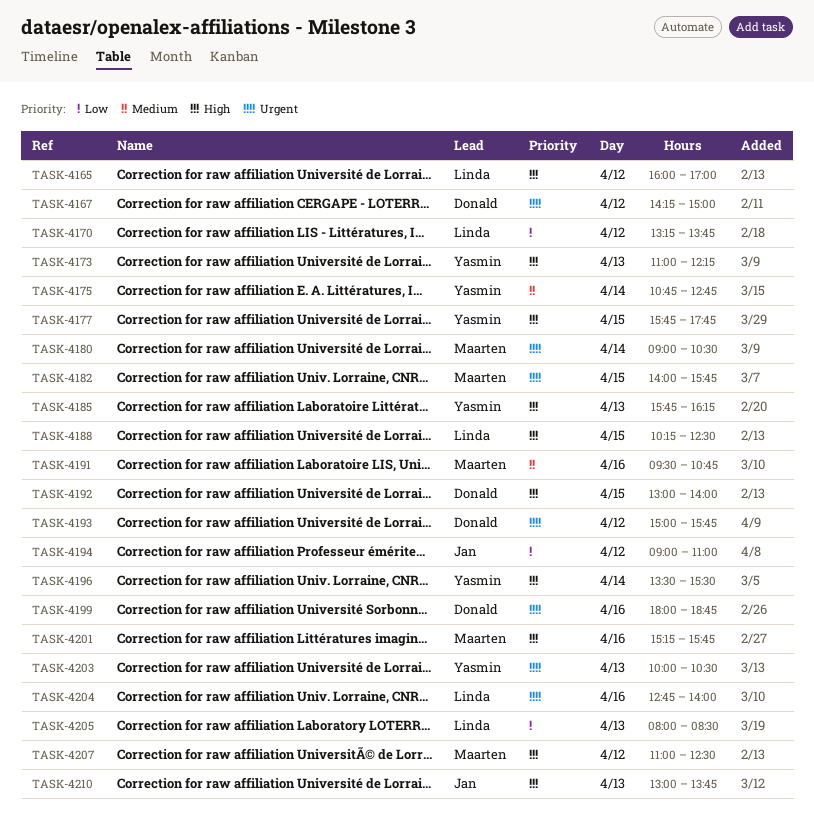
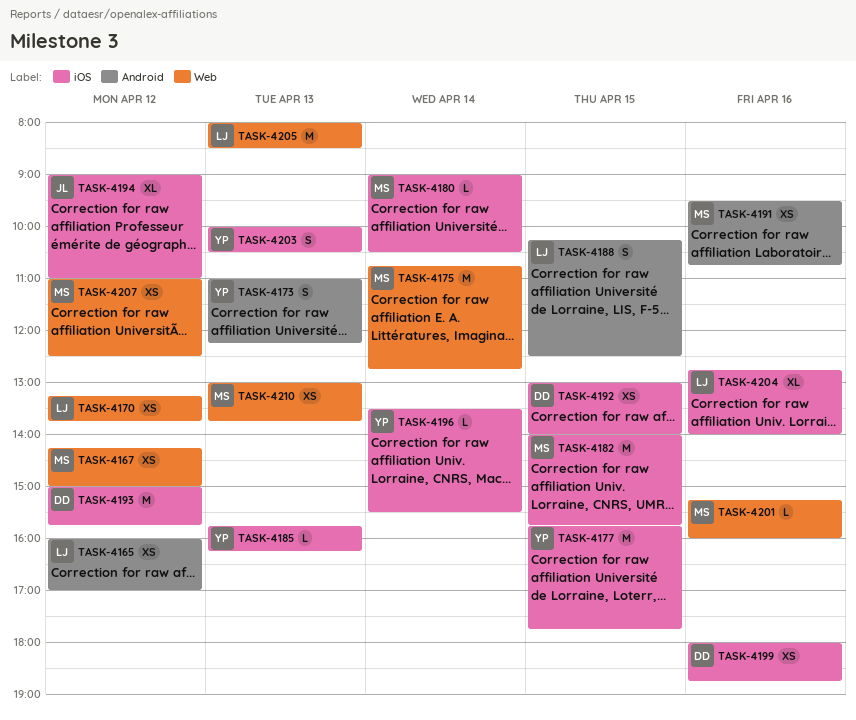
TASK-4167, owner: Donald -> Maarten
TASK-4175, owner: Yasmin -> Maarten
TASK-4201, ends: 15:45 -> 16:00
TASK-4210, owner: Jan -> Maarten

